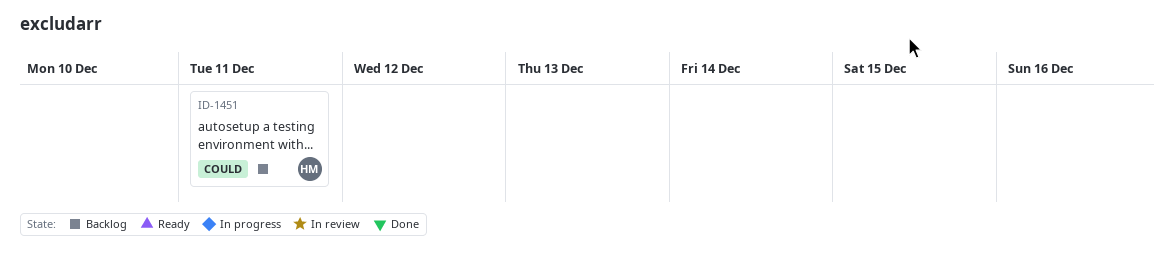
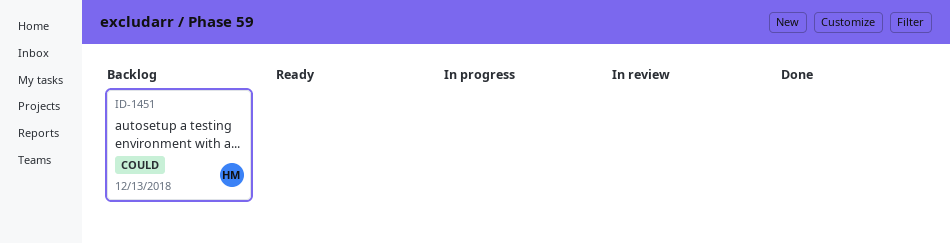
ID-1451, due: Dec 11 -> Dec 13

